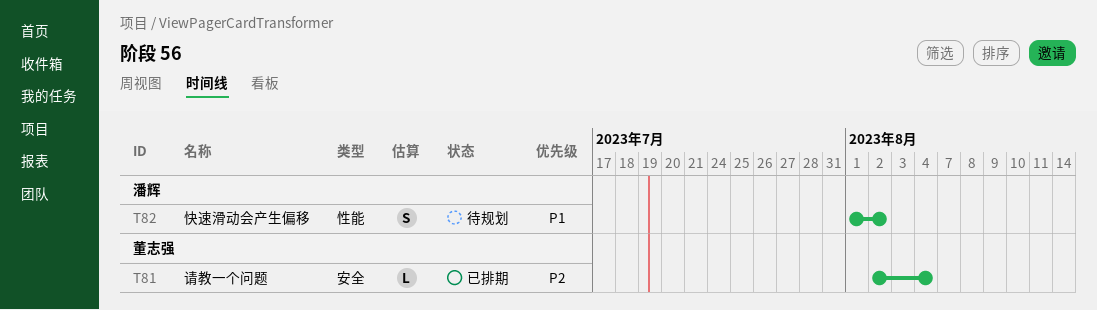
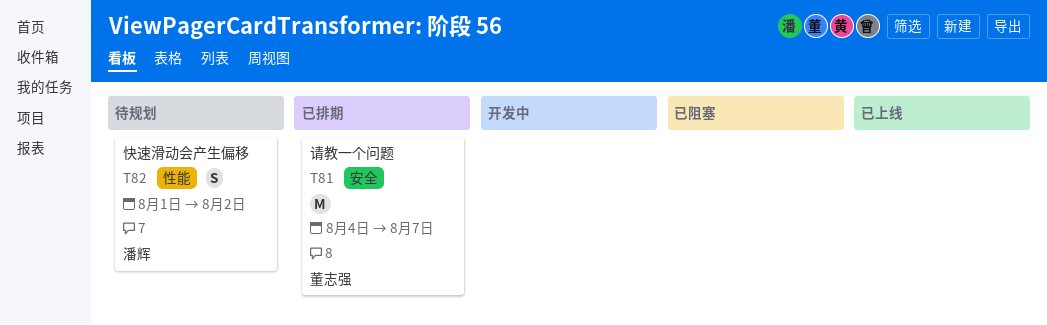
T81, estimate: L -> M
T81, start: Aug 2 -> Aug 4
T81, due: Aug 4 -> Aug 7

